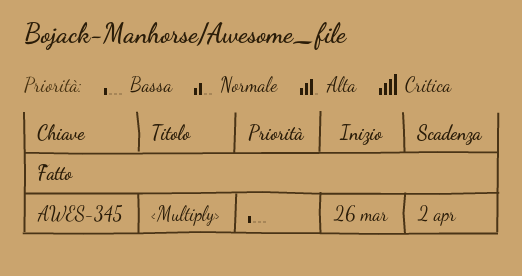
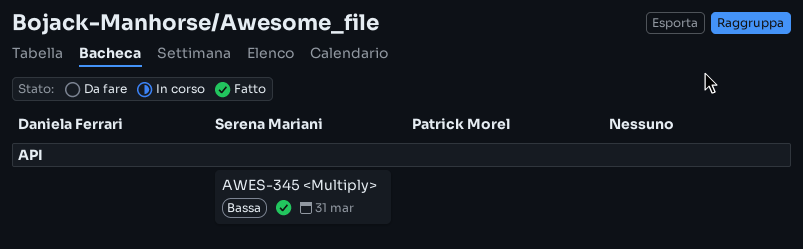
AWES-345, due: Apr 2 -> Mar 31

